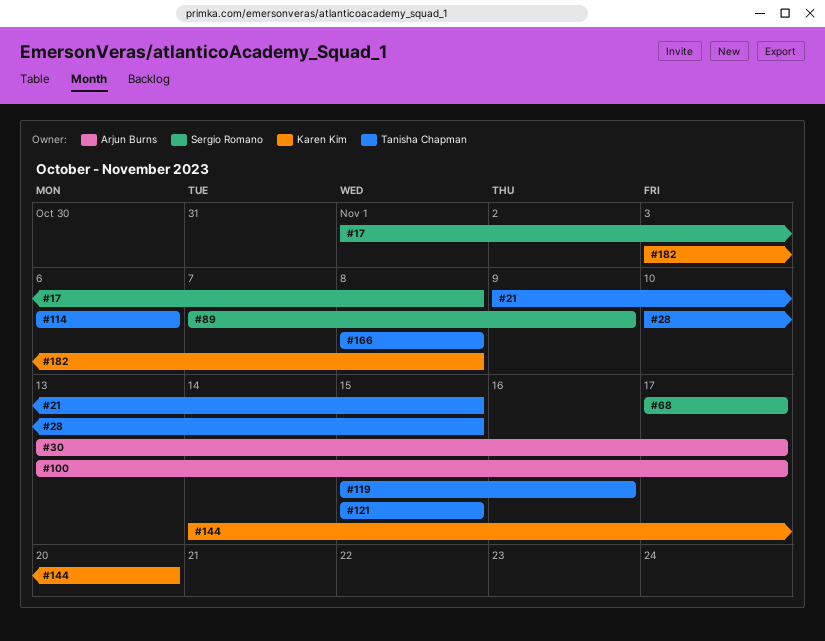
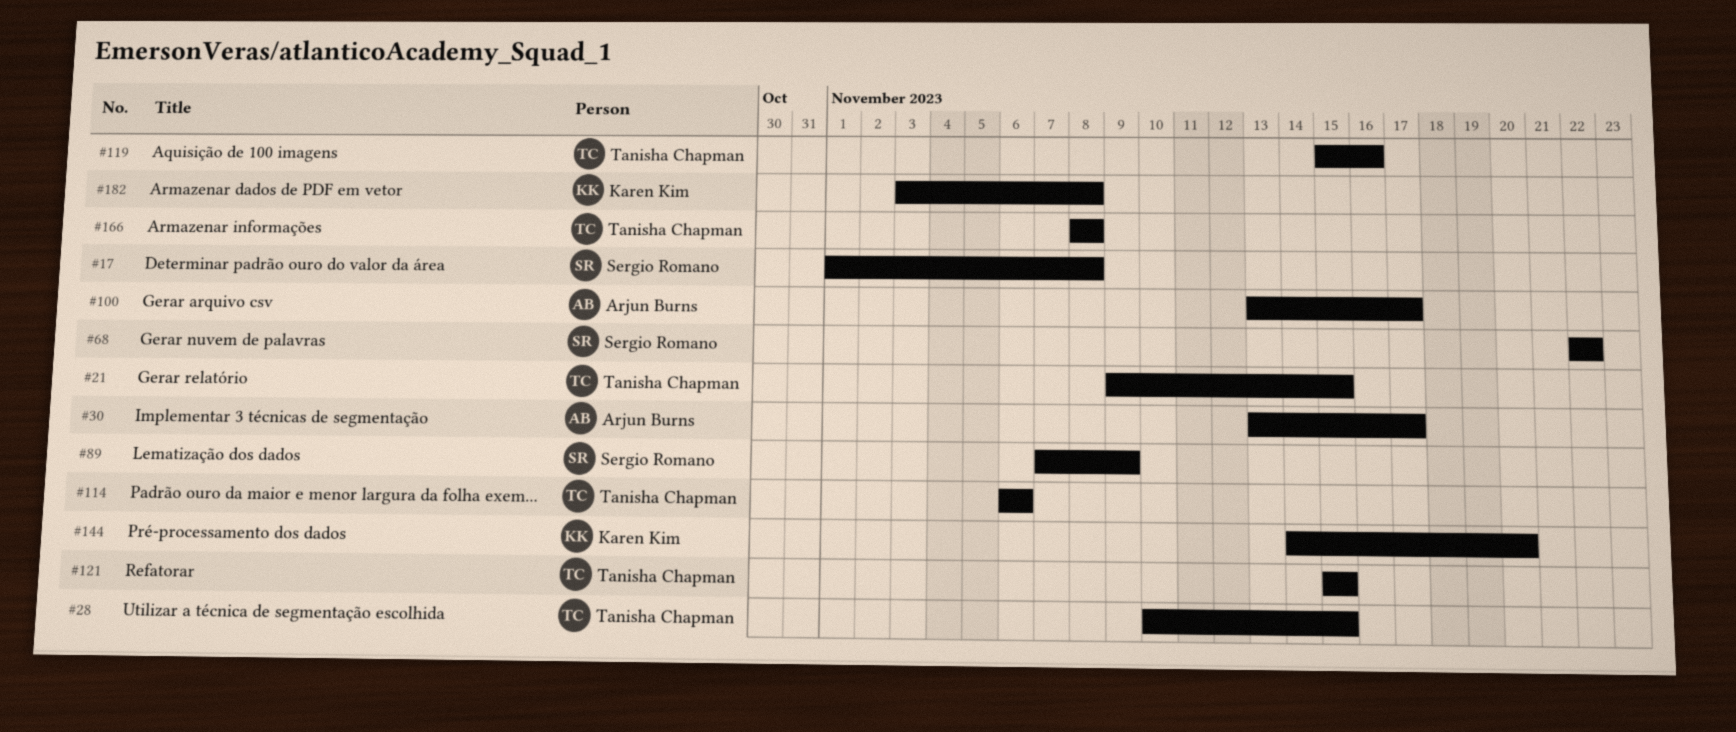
#68, start: Nov 17 -> Nov 22
#68, due: Nov 17 -> Nov 22

